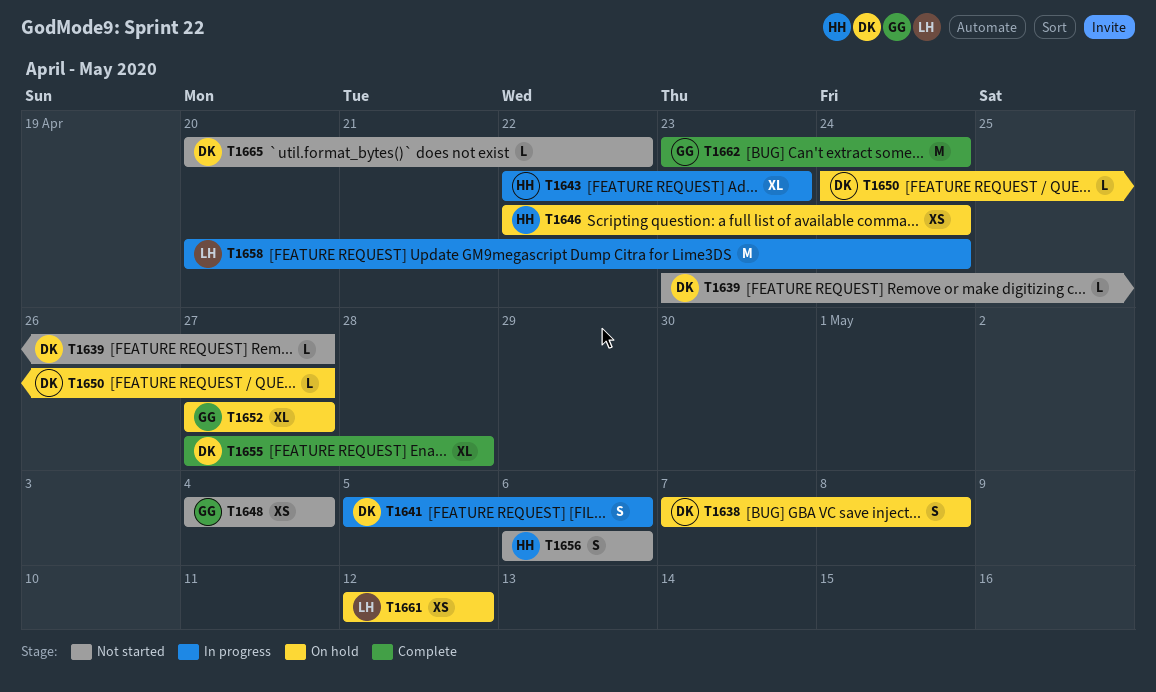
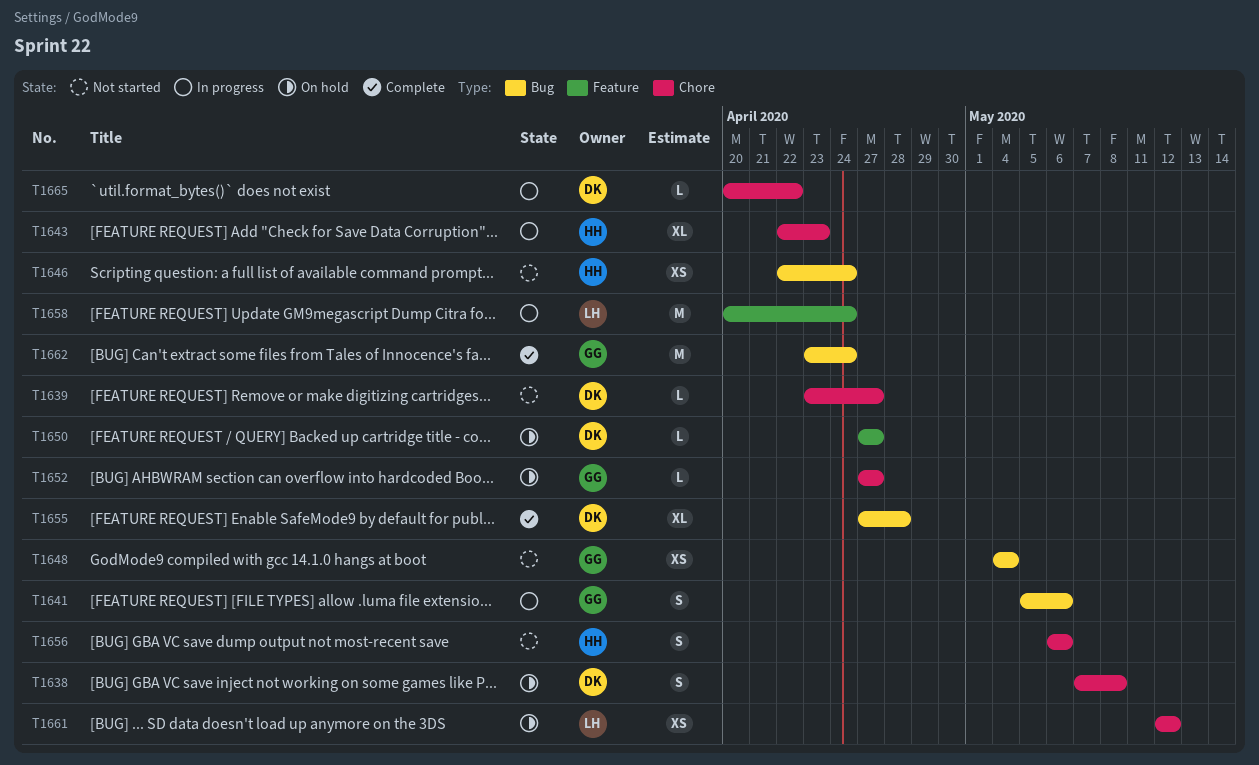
T1641, owner: DK -> GG
T1646, status: On hold -> Not started
T1650, start: Apr 24 -> Apr 27
T1652, estimate: XL -> L
T1665, status: Not started -> In progress

